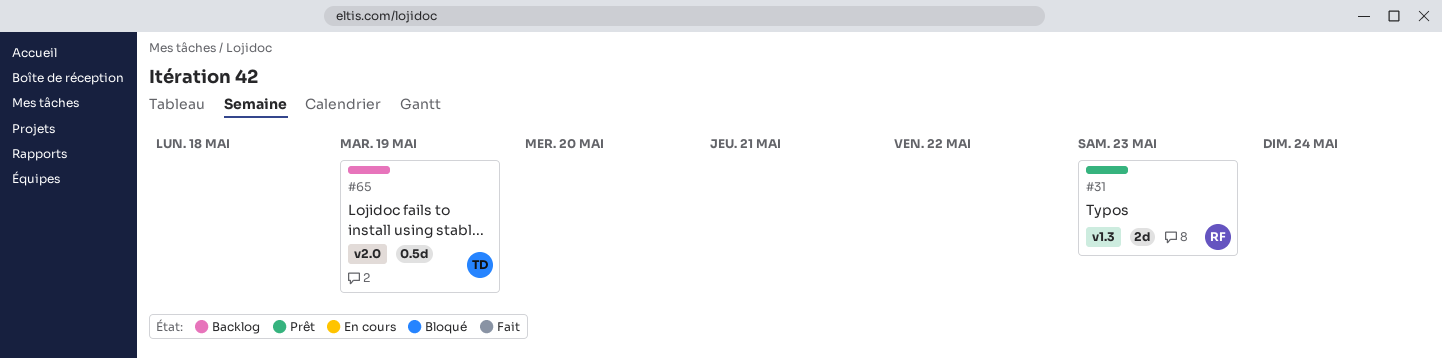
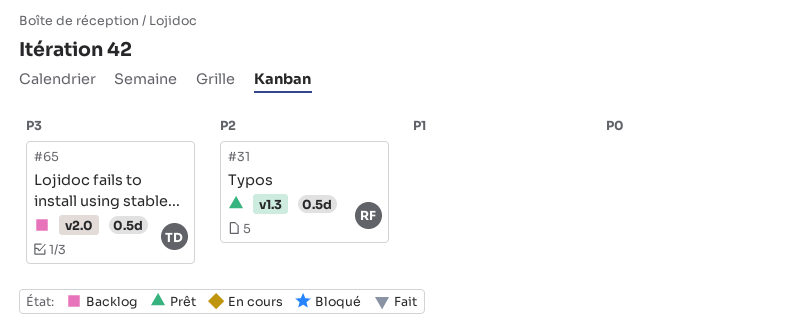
#31, estimate: 2d -> 0.5d

